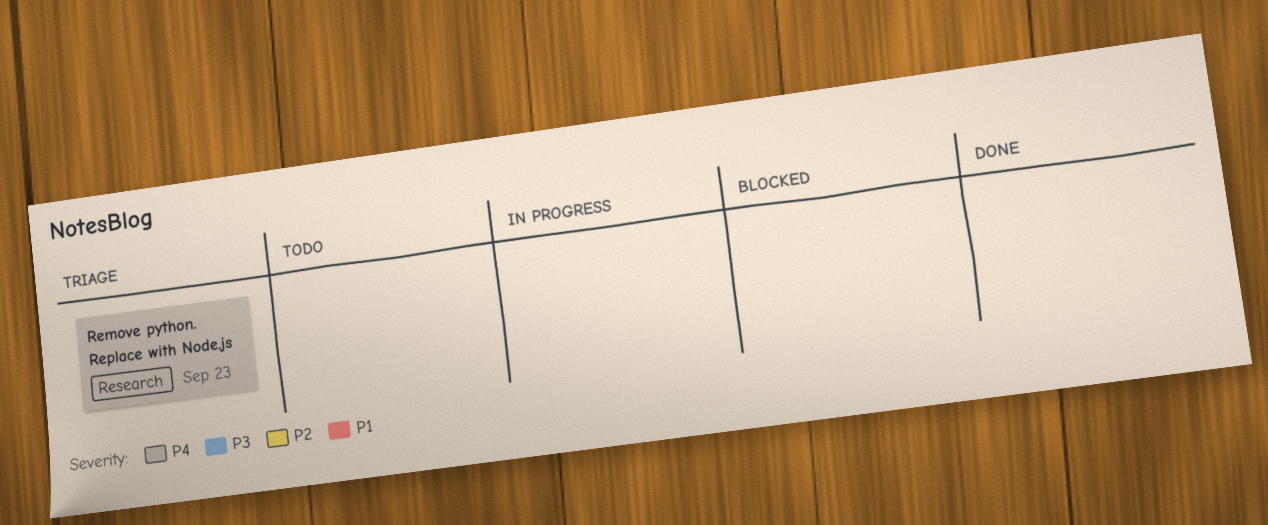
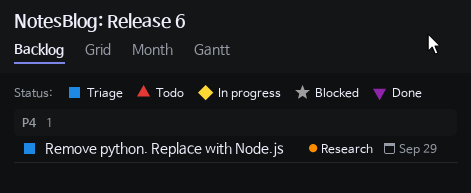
Remove python. Replace with Node.js, due: Sep 23 -> Sep 29

